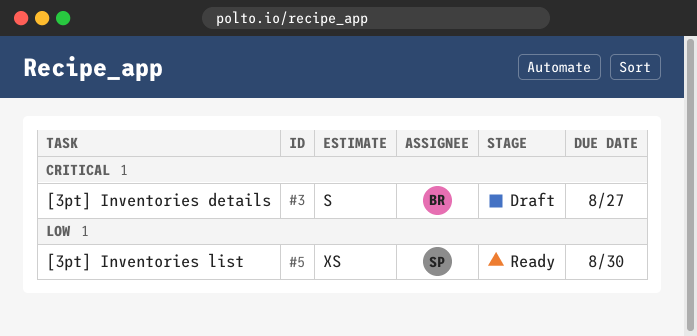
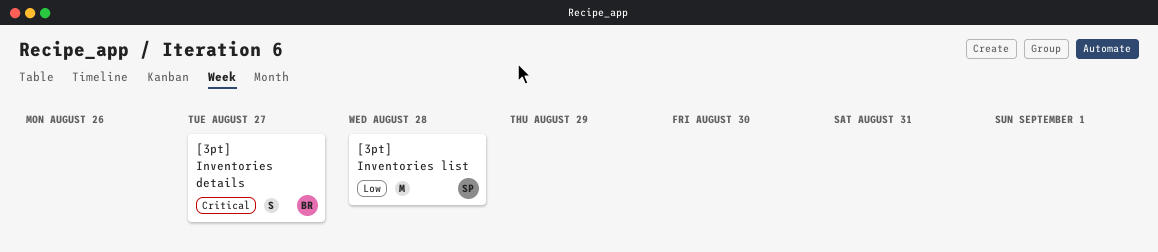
[3pt] Inventories list, estimate: XS -> M
[3pt] Inventories list, due: Aug 30 -> Aug 28

